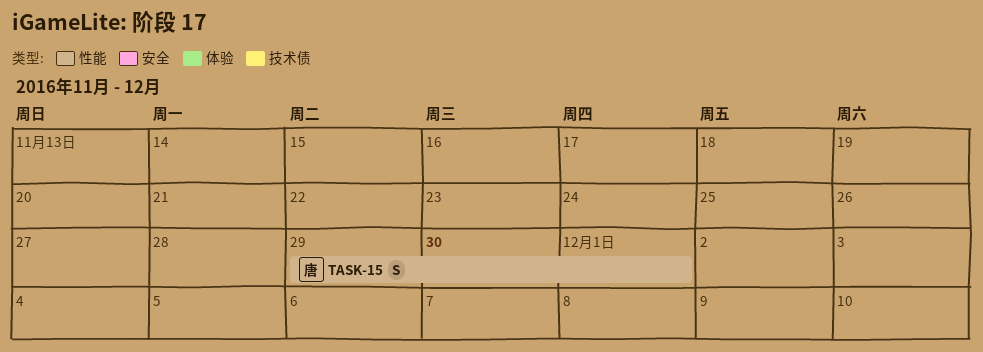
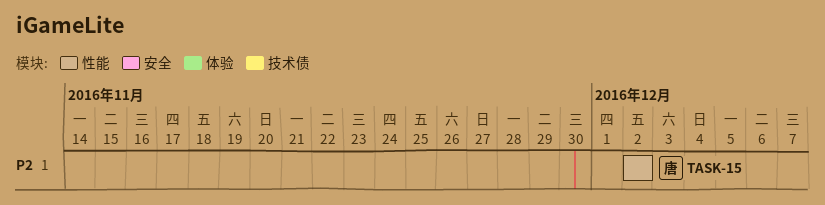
TASK-15, start: Nov 29 -> Dec 2
TASK-15, due: Dec 1 -> Dec 2

